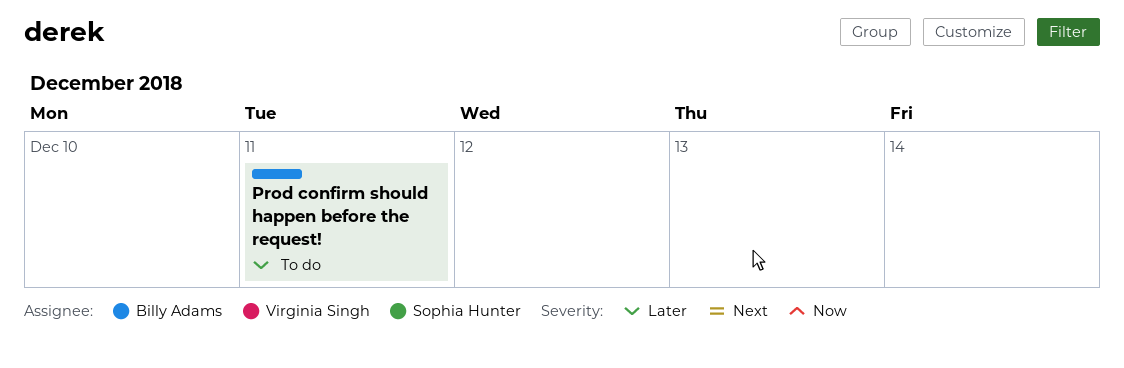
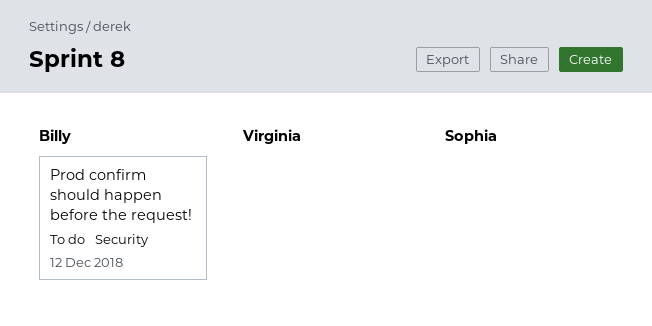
Prod confirm should happen before the request!, due: Dec 11 -> Dec 12

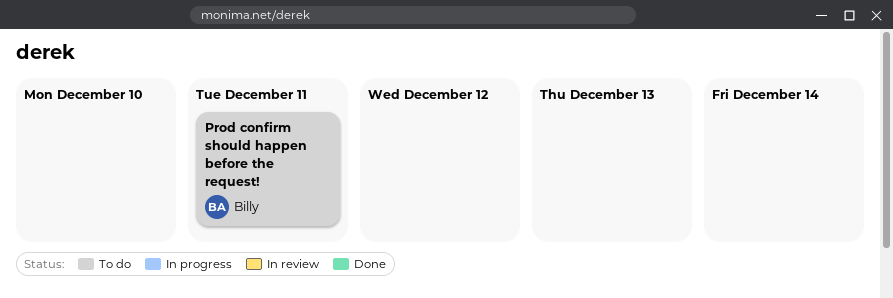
Prod confirm should happen before the request!, due: Dec 12 -> Dec 11

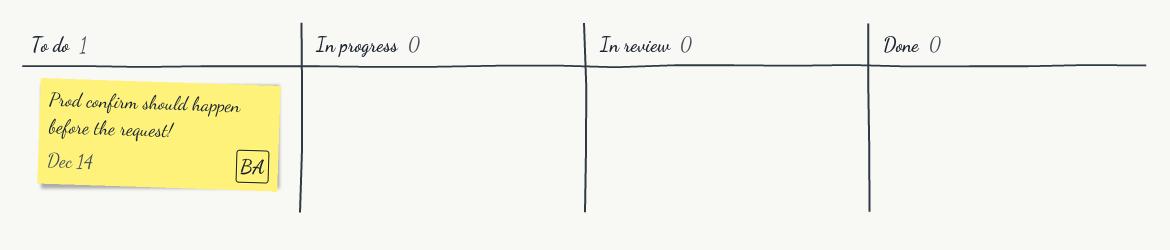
Prod confirm should happen before the request!, due: Dec 11 -> Dec 14

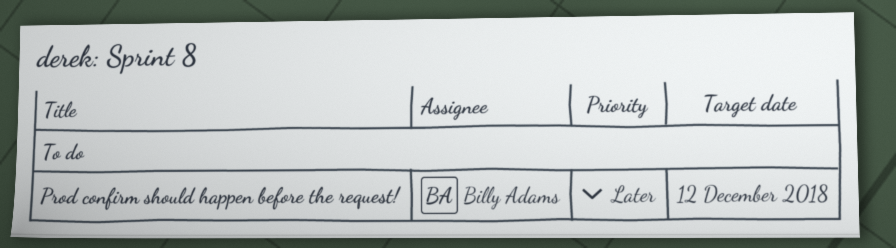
Prod confirm should happen before the request!, due: Dec 14 -> Dec 12

